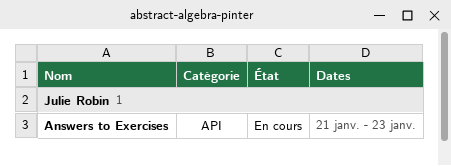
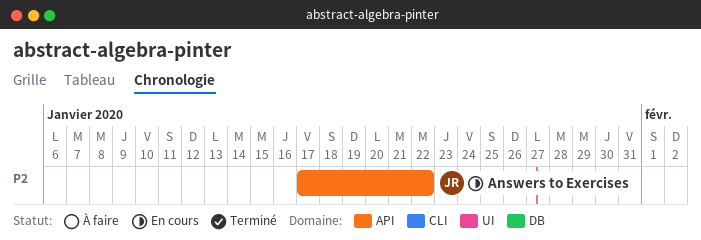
Answers to Exercises, start: Jan 21 -> Jan 17
Answers to Exercises, due: Jan 23 -> Jan 22

